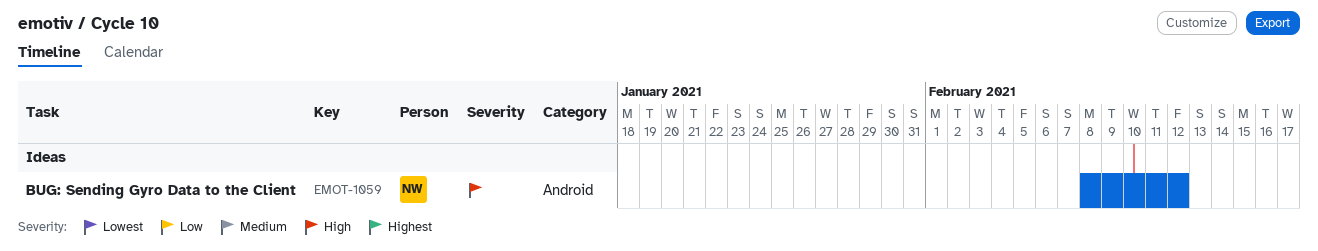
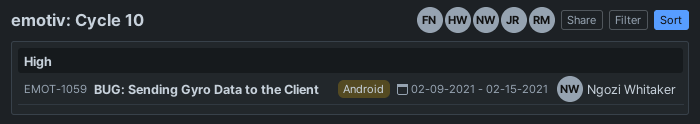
EMOT-1059, start: Feb 8 -> Feb 9
EMOT-1059, due: Feb 12 -> Feb 15

